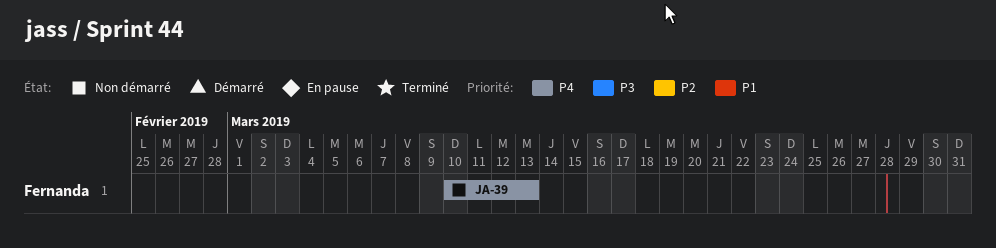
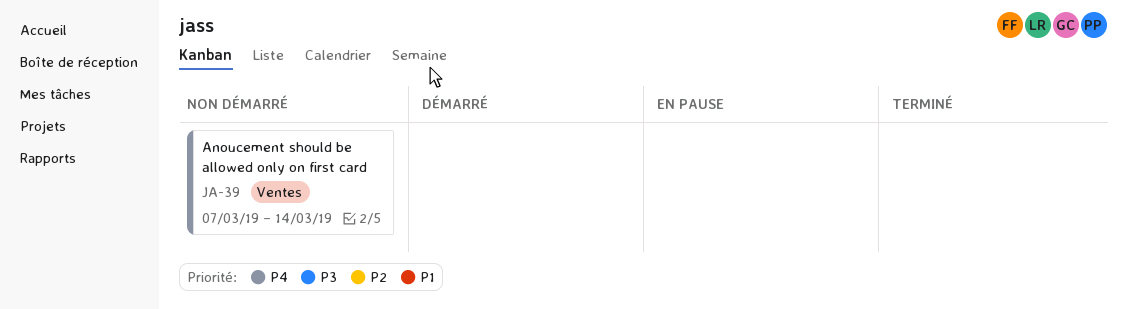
JA-39, start: Mar 10 -> Mar 7
JA-39, due: Mar 13 -> Mar 14

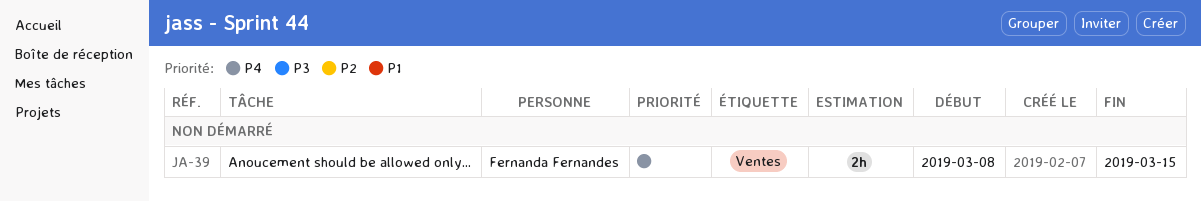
JA-39, start: Mar 7 -> Mar 8
JA-39, due: Mar 14 -> Mar 15

